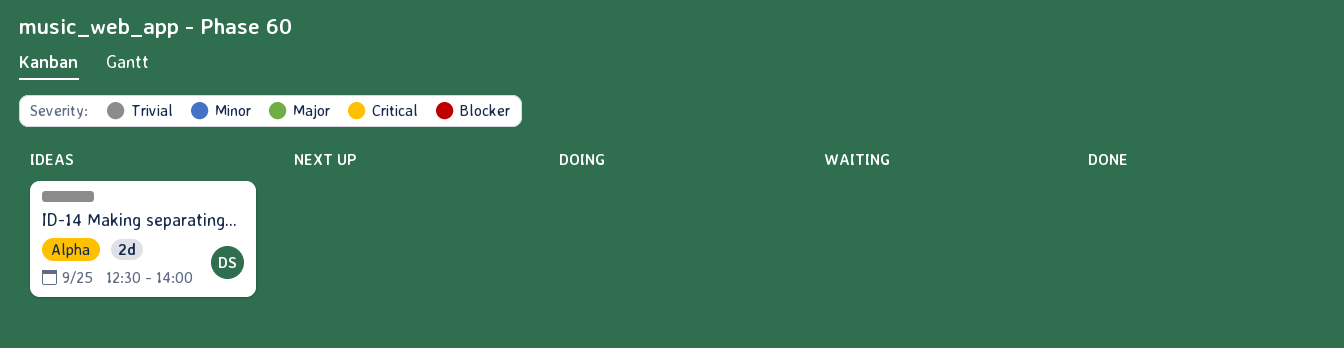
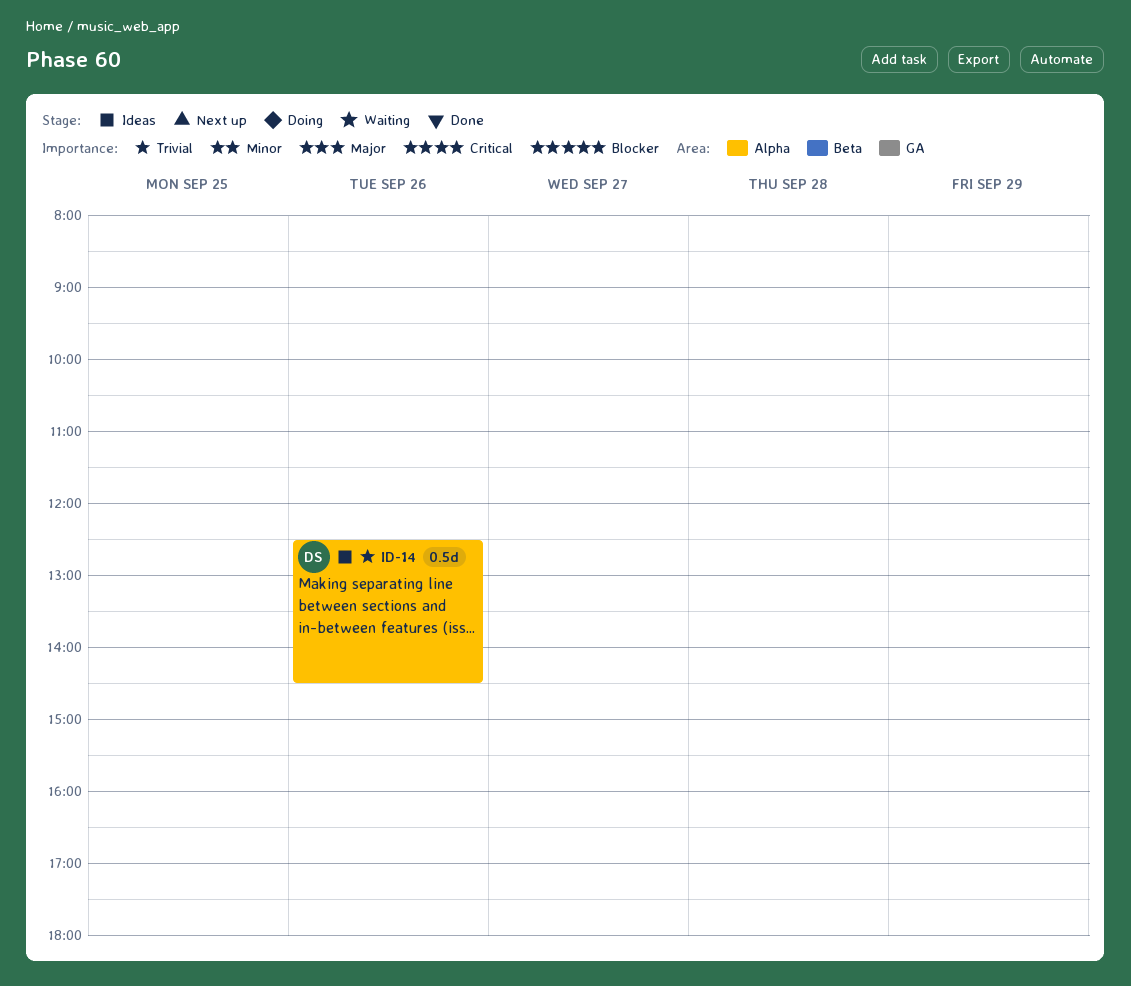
ID-14, estimate: 2d -> 0.5d
ID-14, day: Sep 25 -> Sep 26
ID-14, ends: 14:00 -> 14:30

